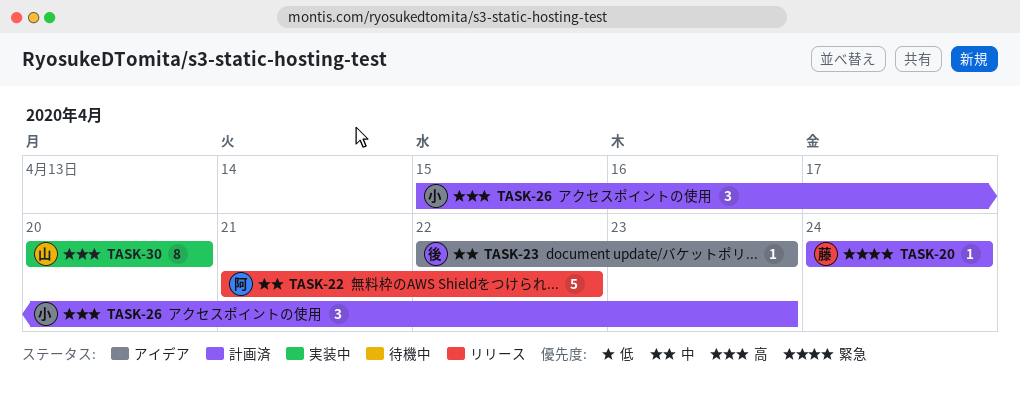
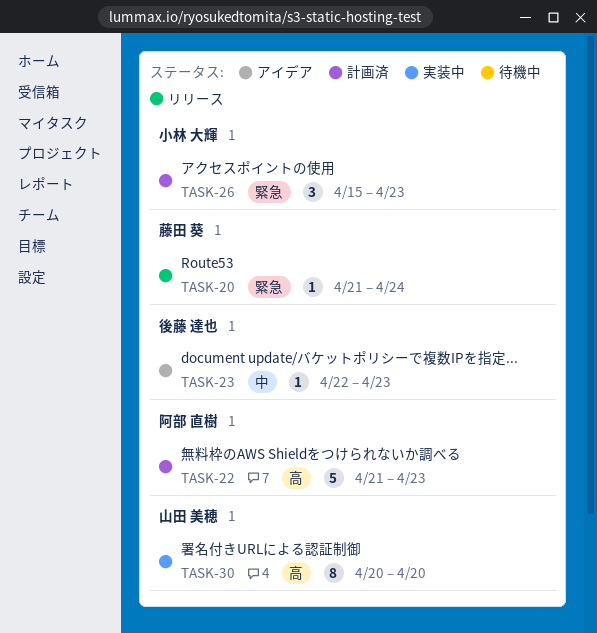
TASK-20, status: 計画済 -> リリース
TASK-20, start: Apr 24 -> Apr 21
TASK-22, status: リリース -> 計画済
TASK-22, priority: 中 -> 高
TASK-22, due: Apr 22 -> Apr 23
TASK-26, priority: 高 -> 緊急

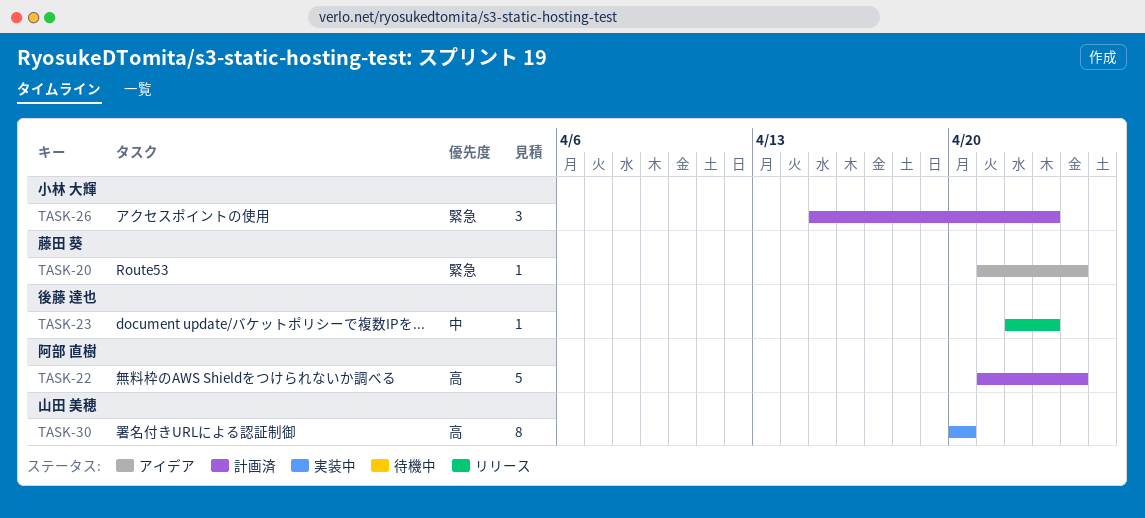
TASK-20, status: リリース -> アイデア
TASK-22, due: Apr 23 -> Apr 24
TASK-23, status: アイデア -> リリース

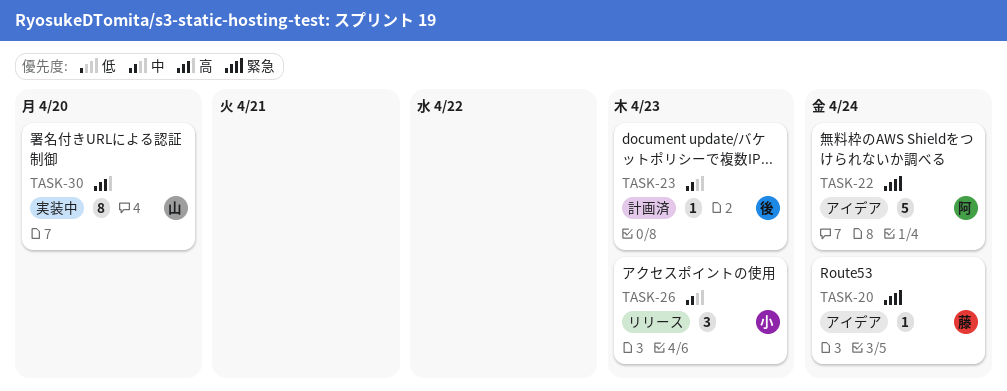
TASK-22, status: 計画済 -> アイデア
TASK-22, priority: 高 -> 緊急
TASK-23, status: リリース -> 計画済
TASK-26, status: 計画済 -> リリース
TASK-26, priority: 緊急 -> 中

